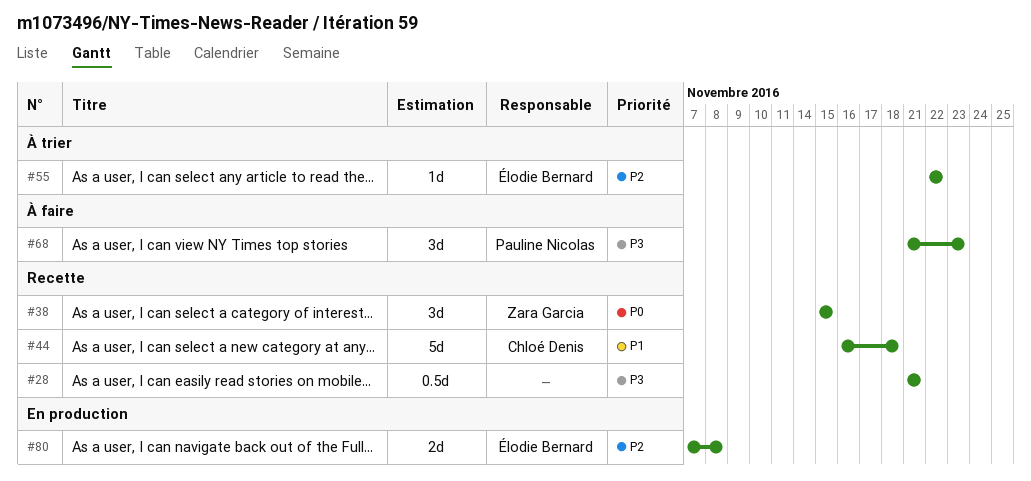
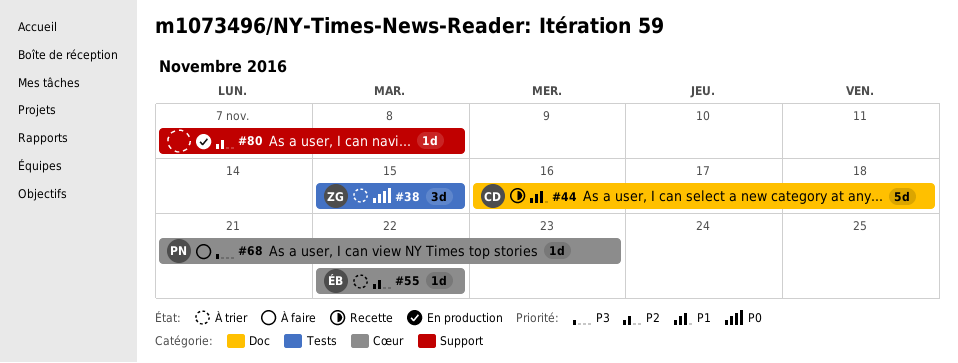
#28: present -> none
#38, status: Recette -> À trier
#68, estimate: 3d -> 1d
#80, owner: Élodie Bernard -> none
#80, estimate: 2d -> 1d

